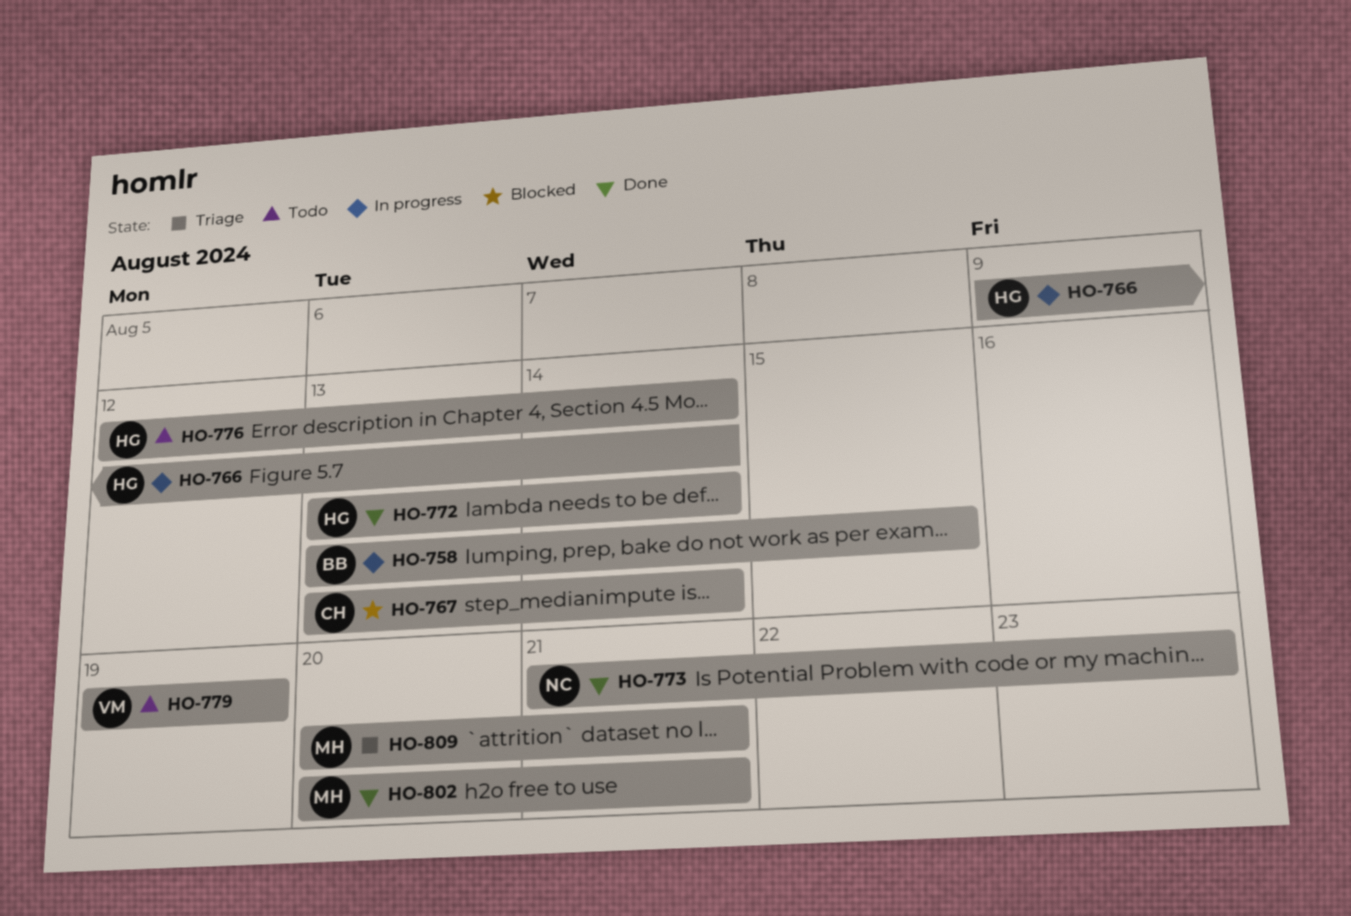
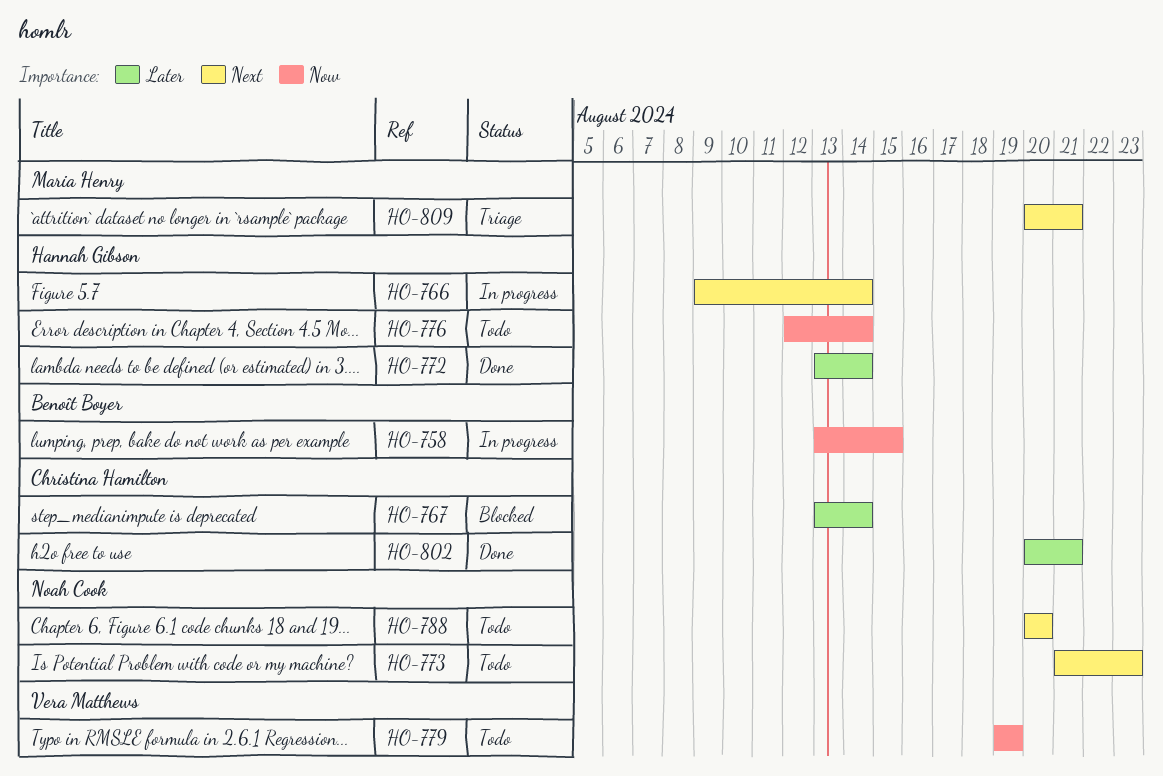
HO-773, status: Done -> Todo
HO-788: none -> present
HO-802, owner: Maria Henry -> Christina Hamilton

